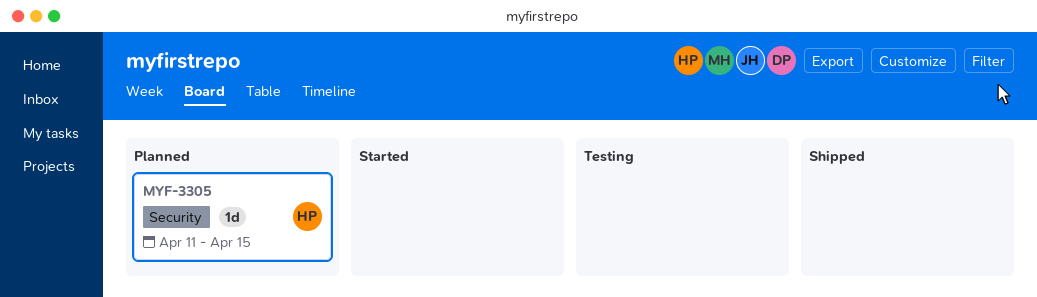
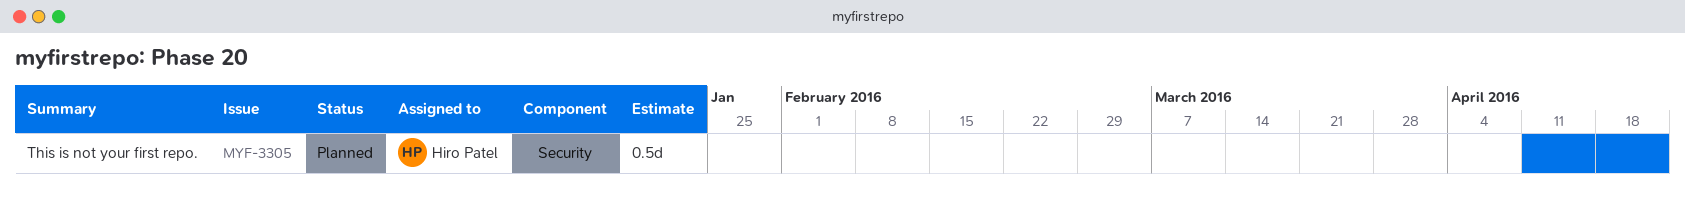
MYF-3305, estimate: 1d -> 0.5d
MYF-3305, due: Apr 15 -> Apr 22

